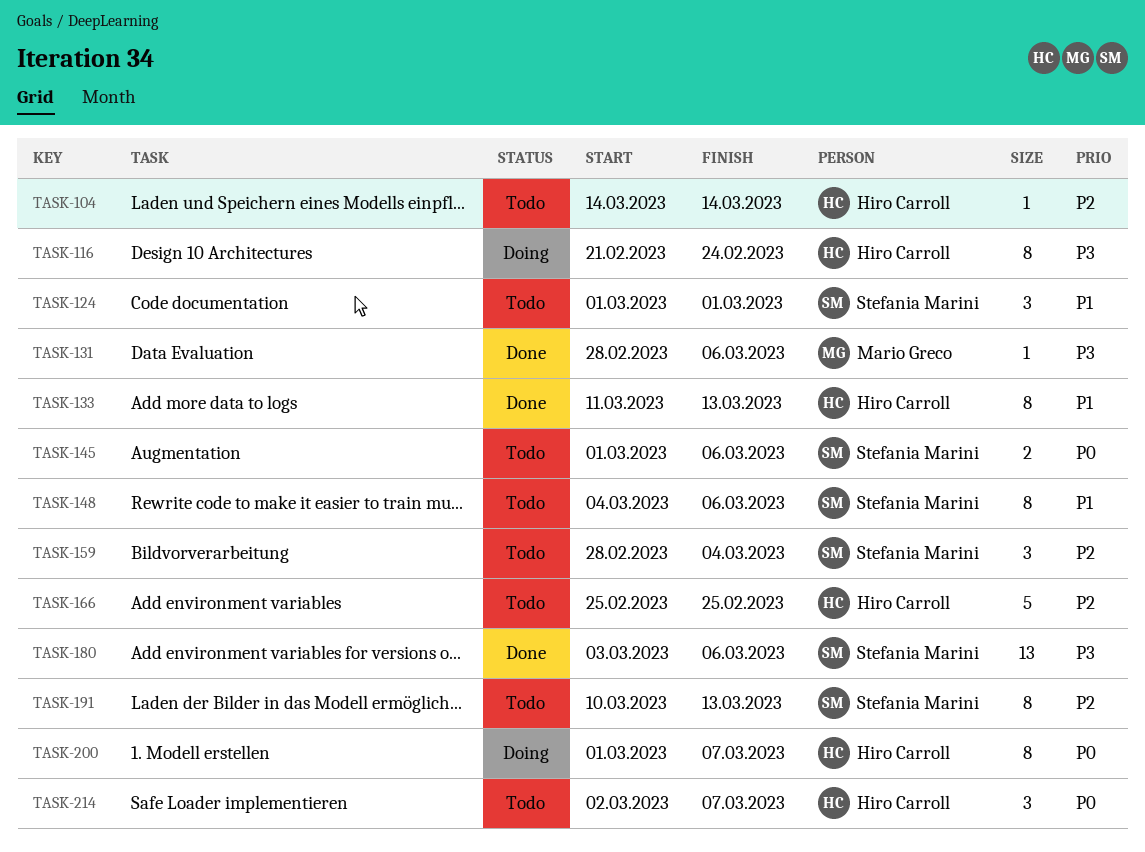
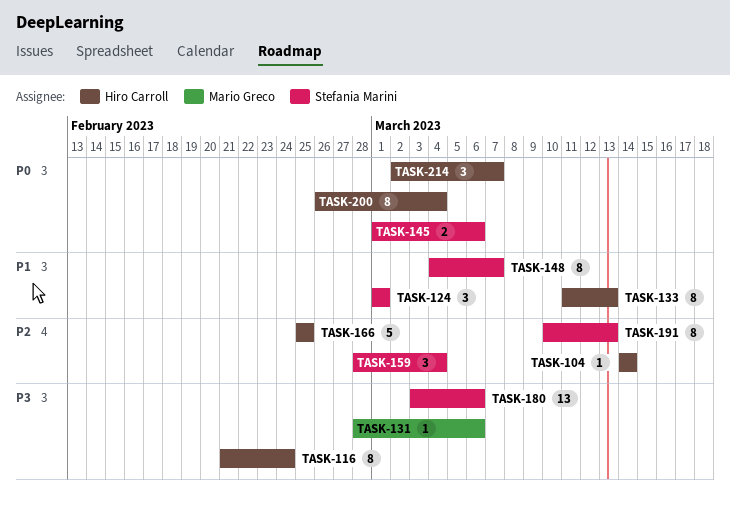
TASK-148, due: Mar 6 -> Mar 7
TASK-200, start: Mar 1 -> Feb 26
TASK-200, due: Mar 7 -> Mar 4

